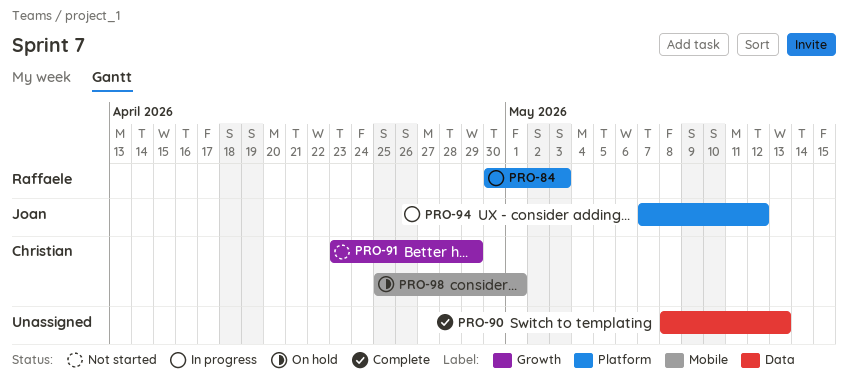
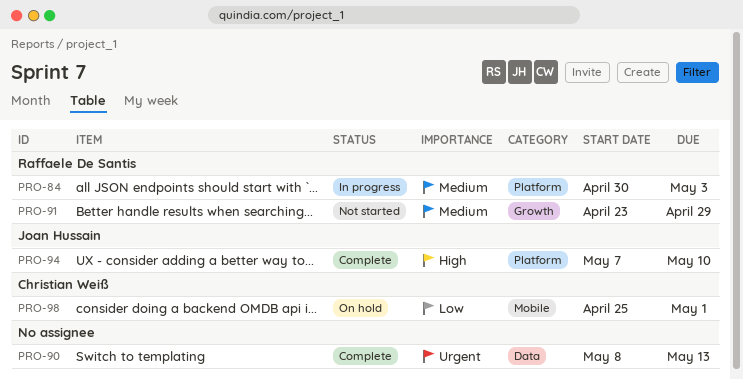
PRO-91, owner: Christian Weiß -> Raffaele De Santis
PRO-94, status: In progress -> Complete
PRO-94, due: May 12 -> May 10

